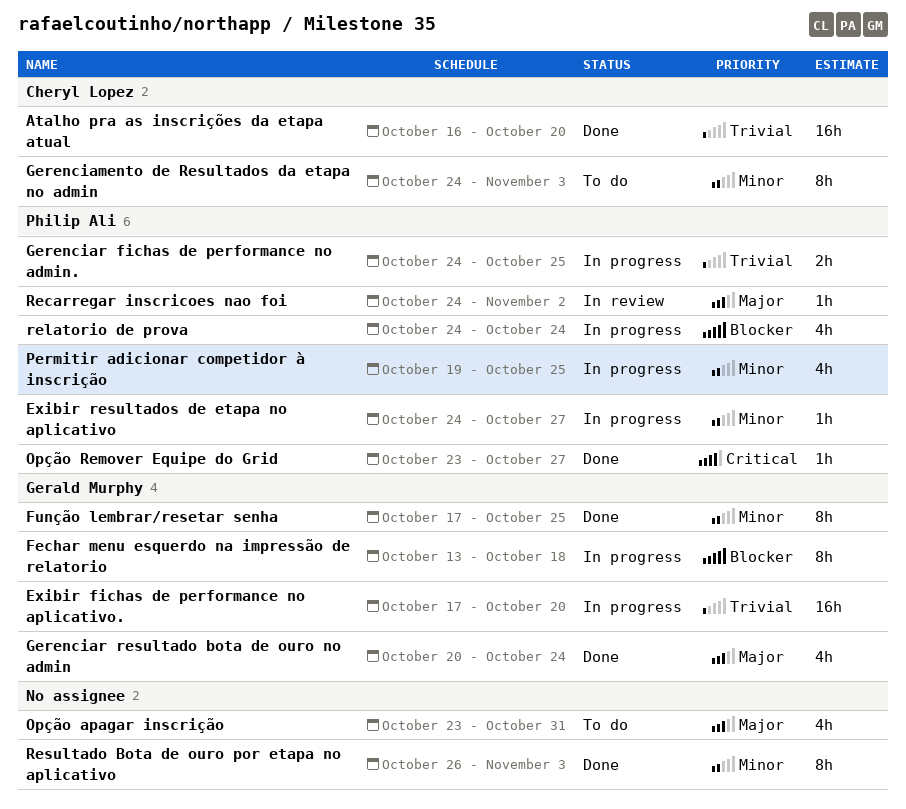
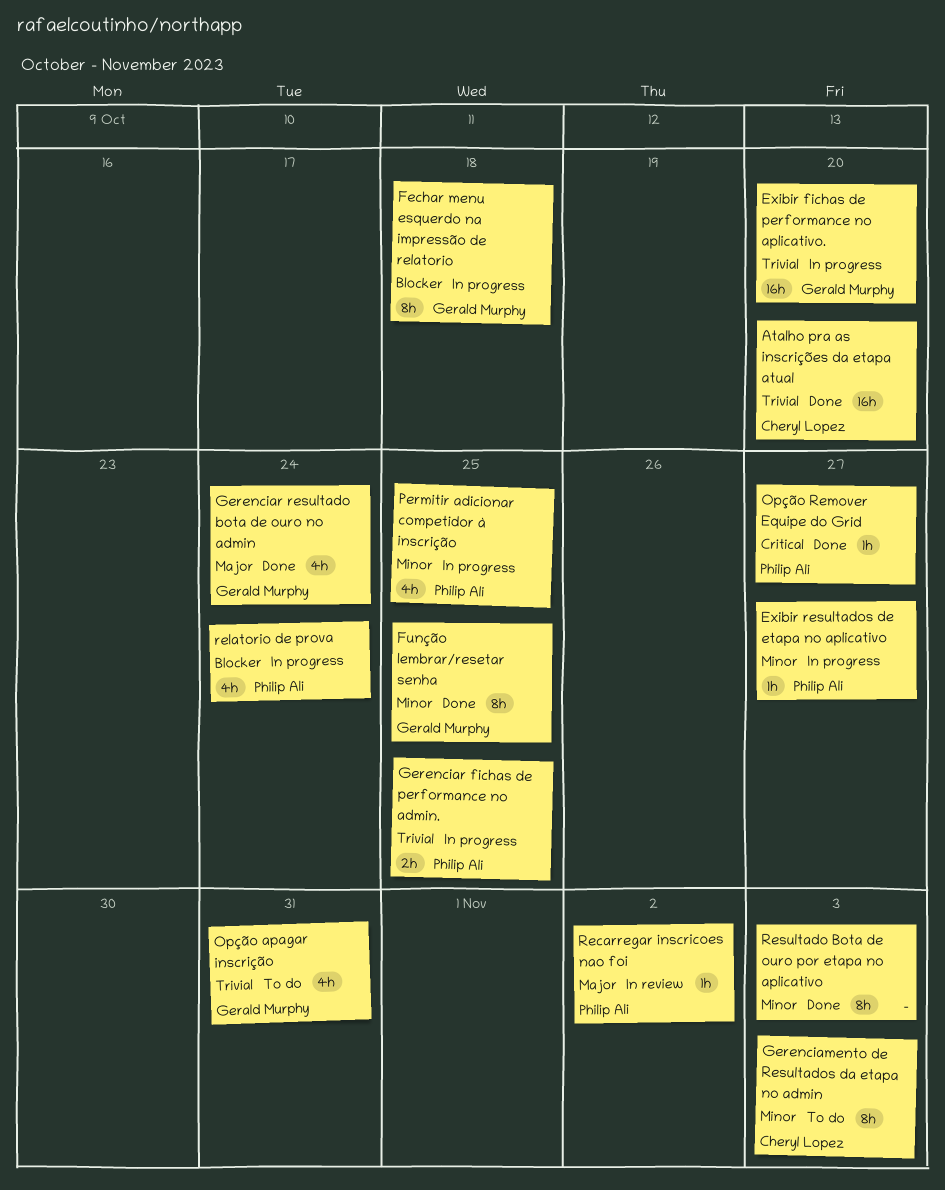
Opção apagar inscrição, owner: none -> Gerald Murphy
Opção apagar inscrição, priority: Major -> Trivial

